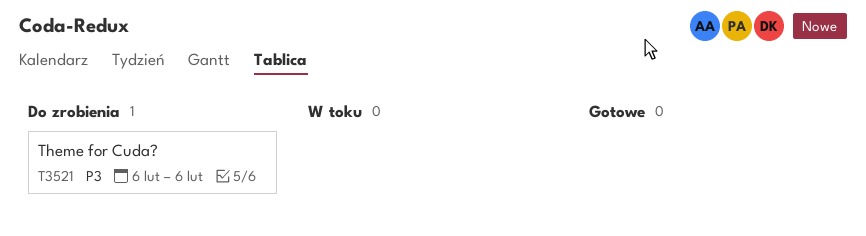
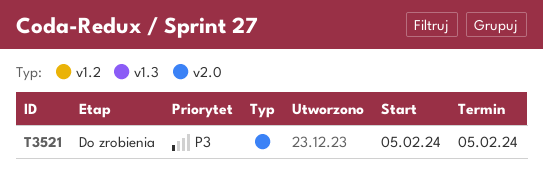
T3521, start: Feb 6 -> Feb 5
T3521, due: Feb 6 -> Feb 5

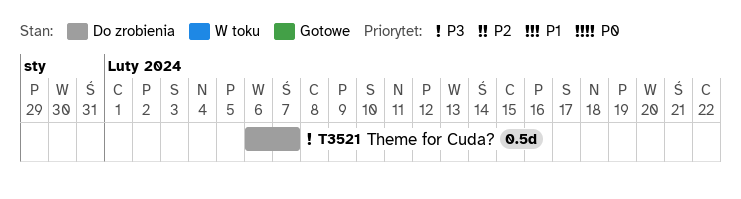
T3521, start: Feb 5 -> Feb 6
T3521, due: Feb 5 -> Feb 7

